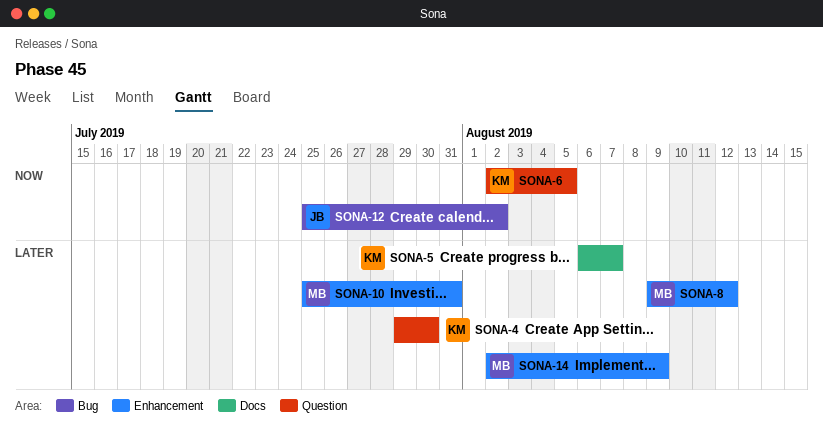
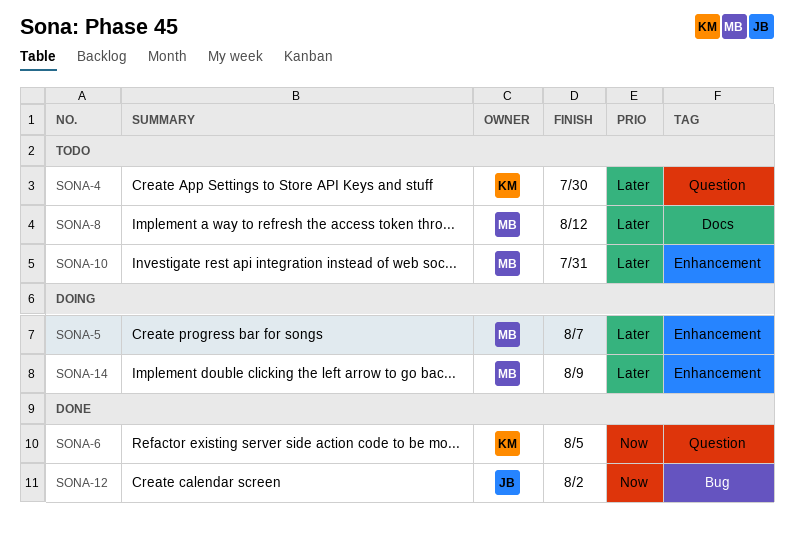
SONA-5, owner: KM -> MB
SONA-5, label: Docs -> Enhancement
SONA-8, label: Enhancement -> Docs

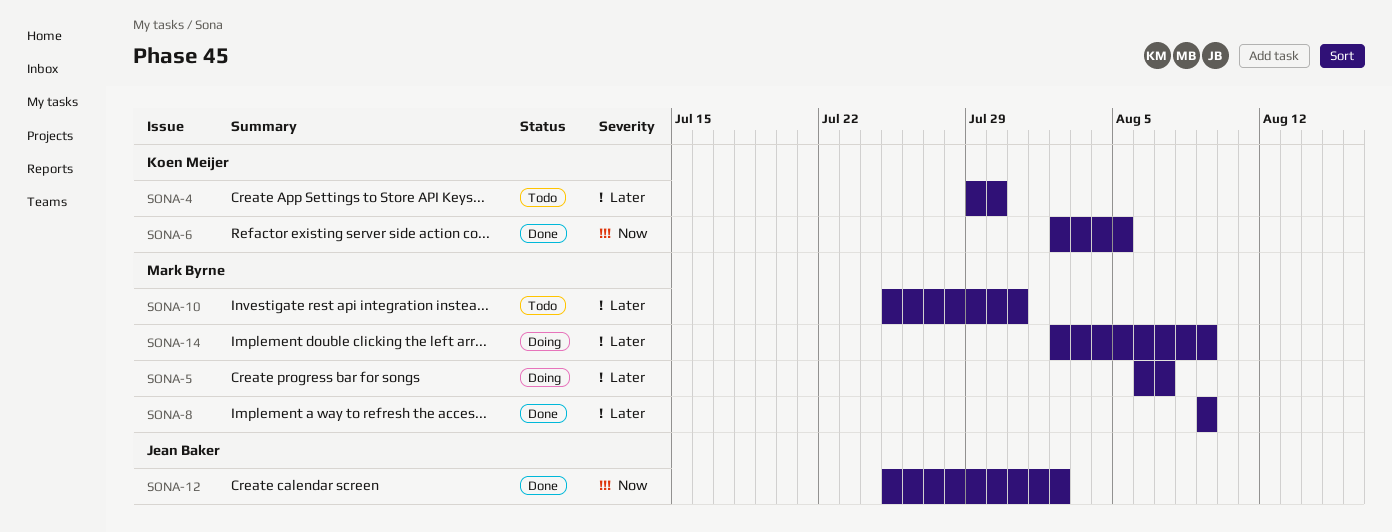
SONA-8, status: Todo -> Done
SONA-8, due: Aug 12 -> Aug 9

